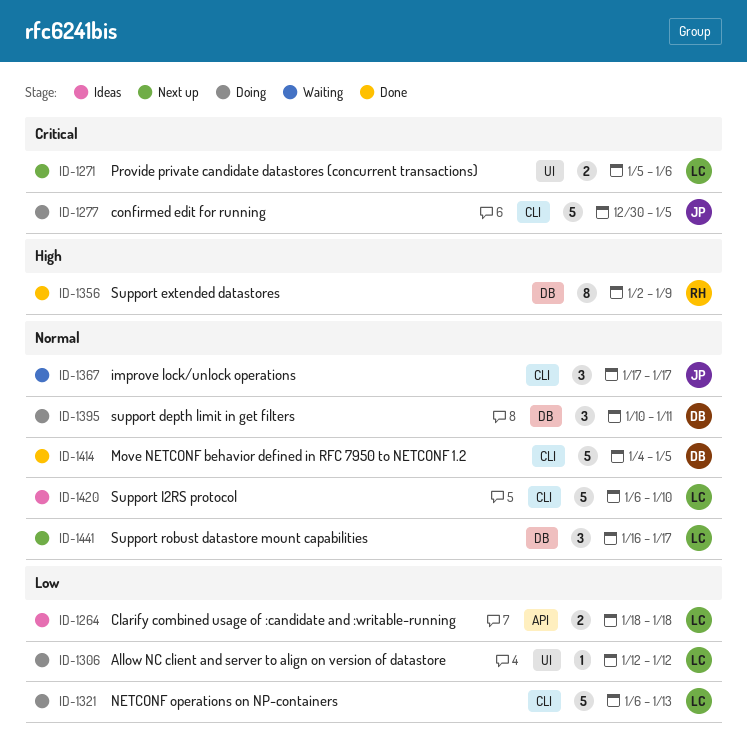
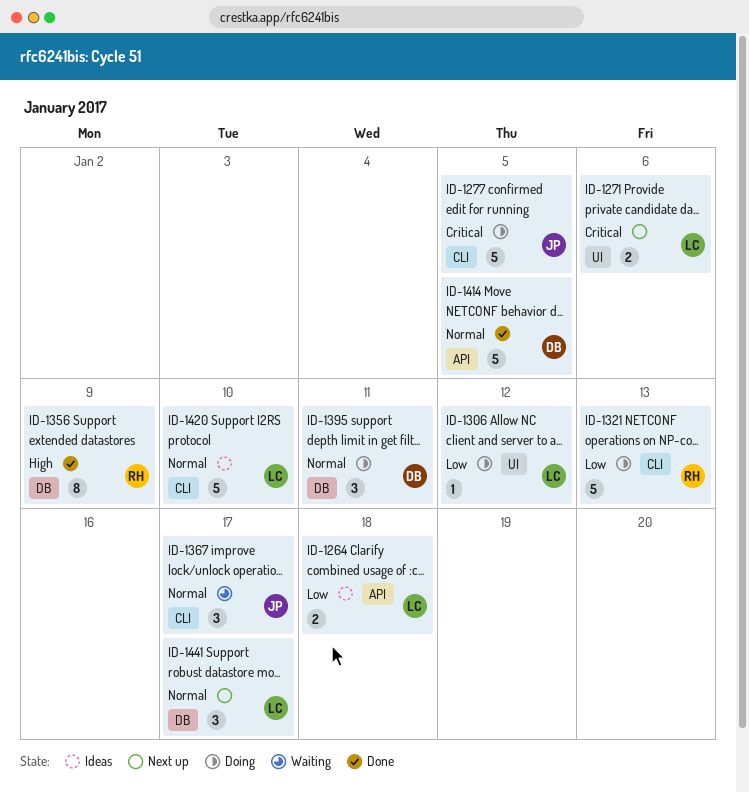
ID-1321, owner: LC -> RH
ID-1414, label: CLI -> API

